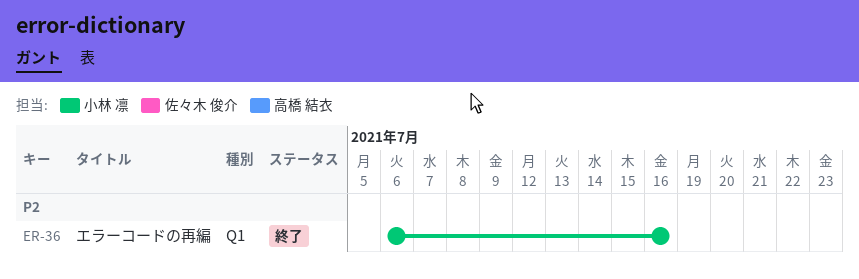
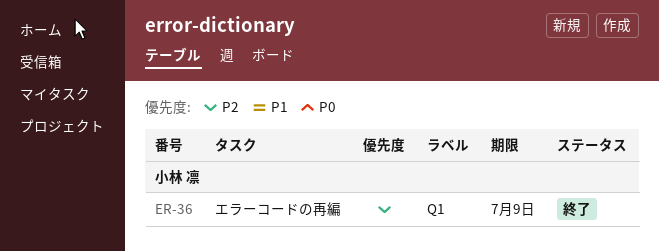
ER-36, due: Jul 16 -> Jul 9

